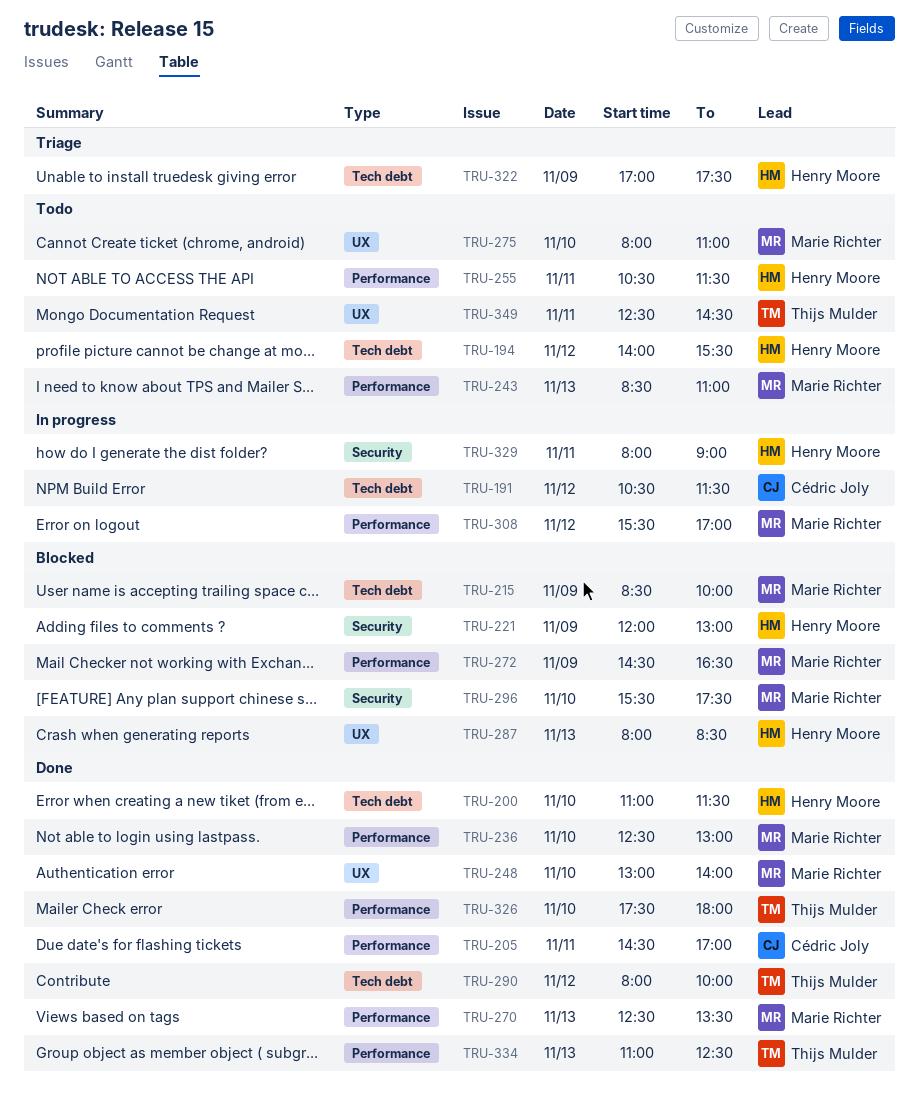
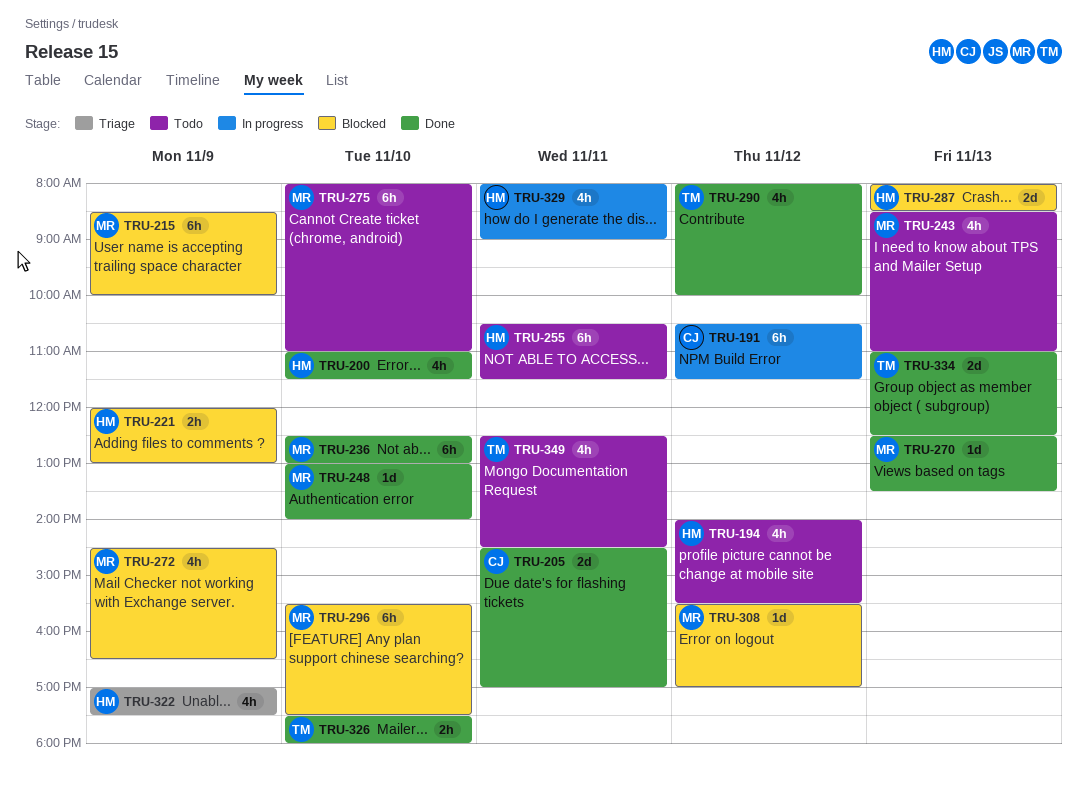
TRU-308, status: In progress -> Blocked

